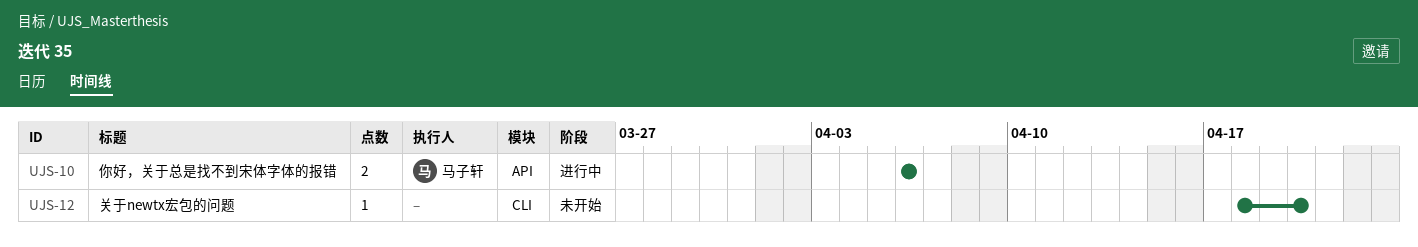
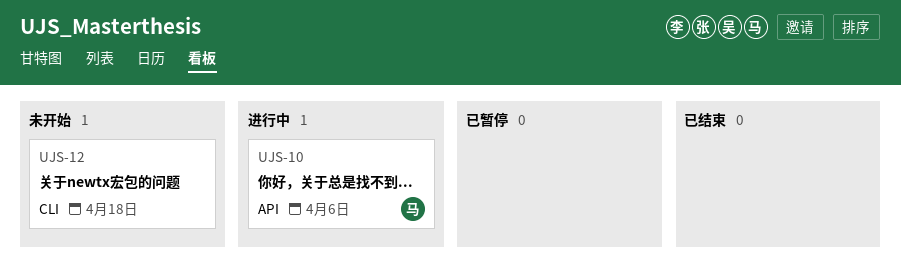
UJS-12, due: Apr 20 -> Apr 18

